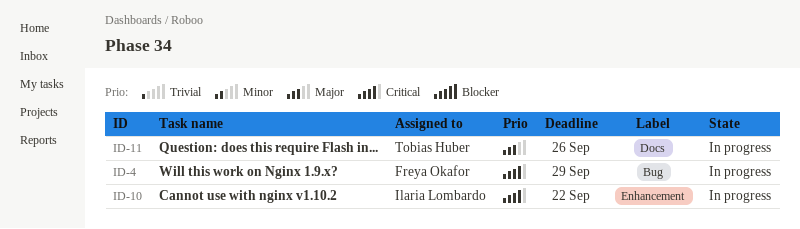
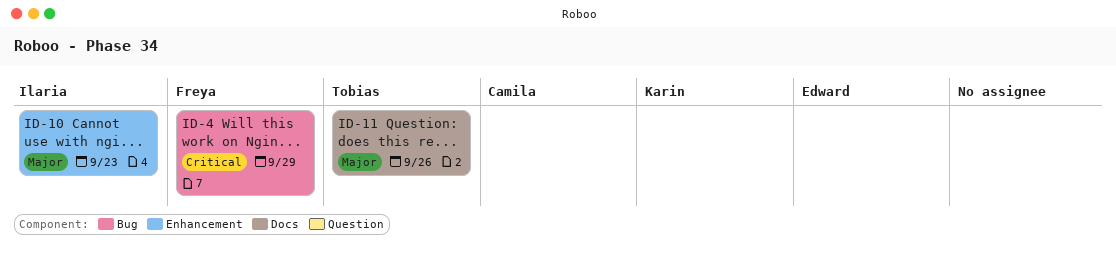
ID-10, priority: Critical -> Major
ID-10, due: Sep 22 -> Sep 23

